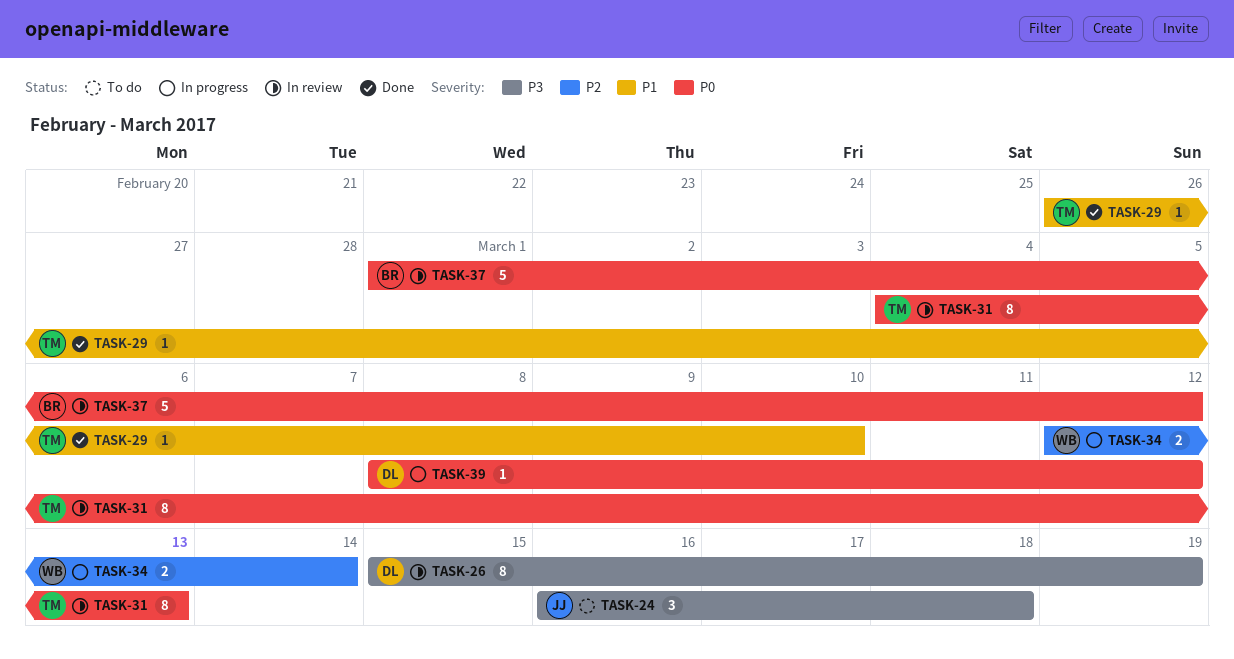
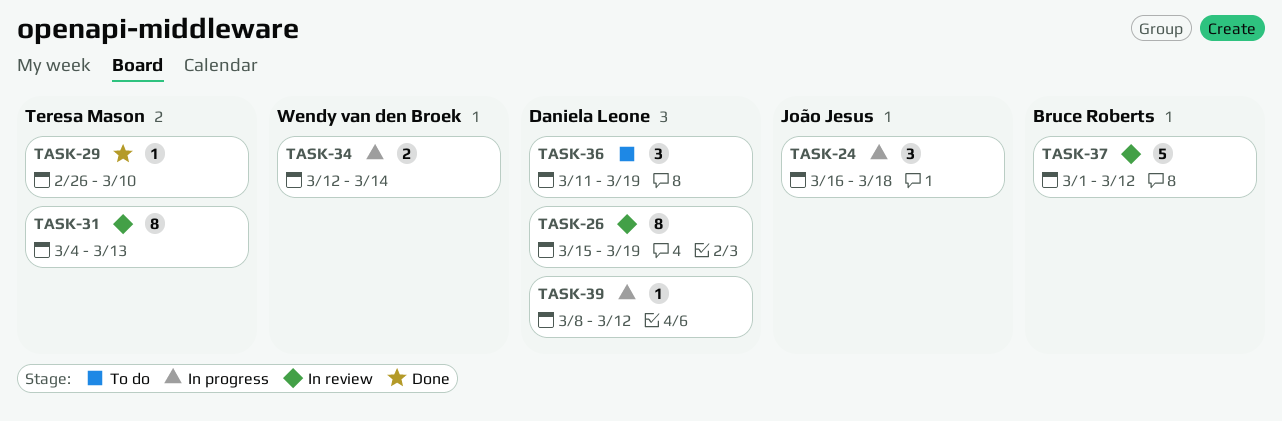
TASK-24, status: To do -> In progress
TASK-36: none -> present

